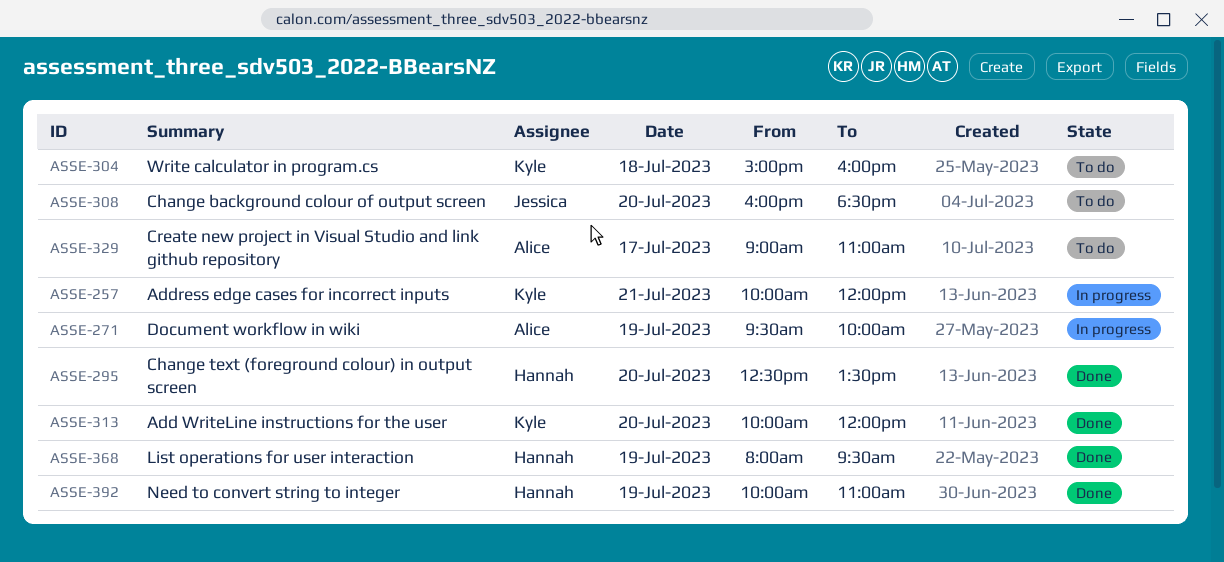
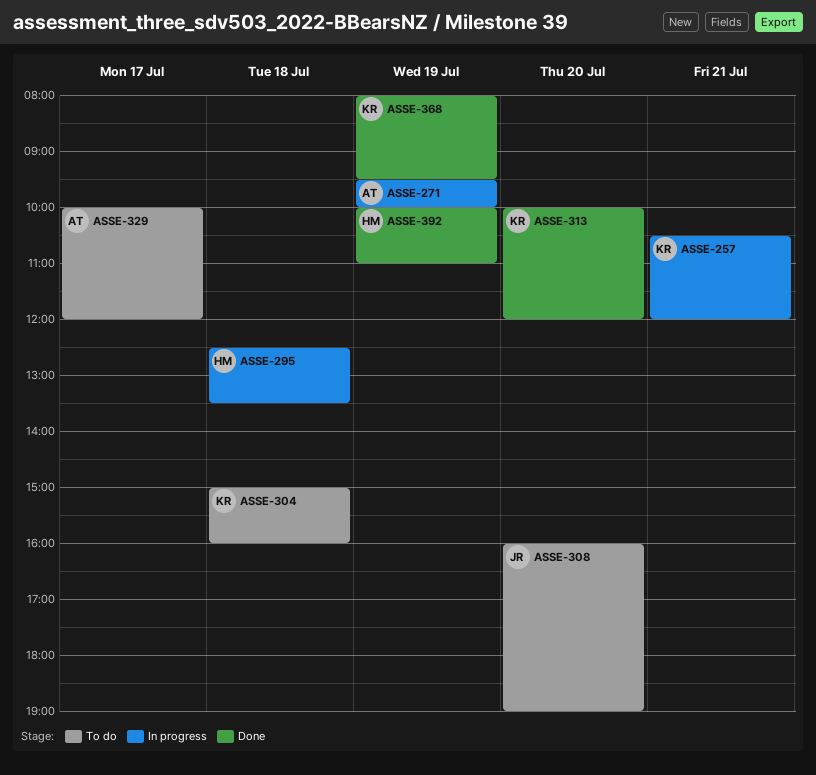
ASSE-257, begins: 10:00 -> 10:30
ASSE-295, status: Done -> In progress
ASSE-295, day: Jul 20 -> Jul 18
ASSE-308, ends: 18:30 -> 19:00
ASSE-329, begins: 09:00 -> 10:00
ASSE-329, ends: 11:00 -> 12:00
ASSE-368, owner: Hannah -> Kyle

